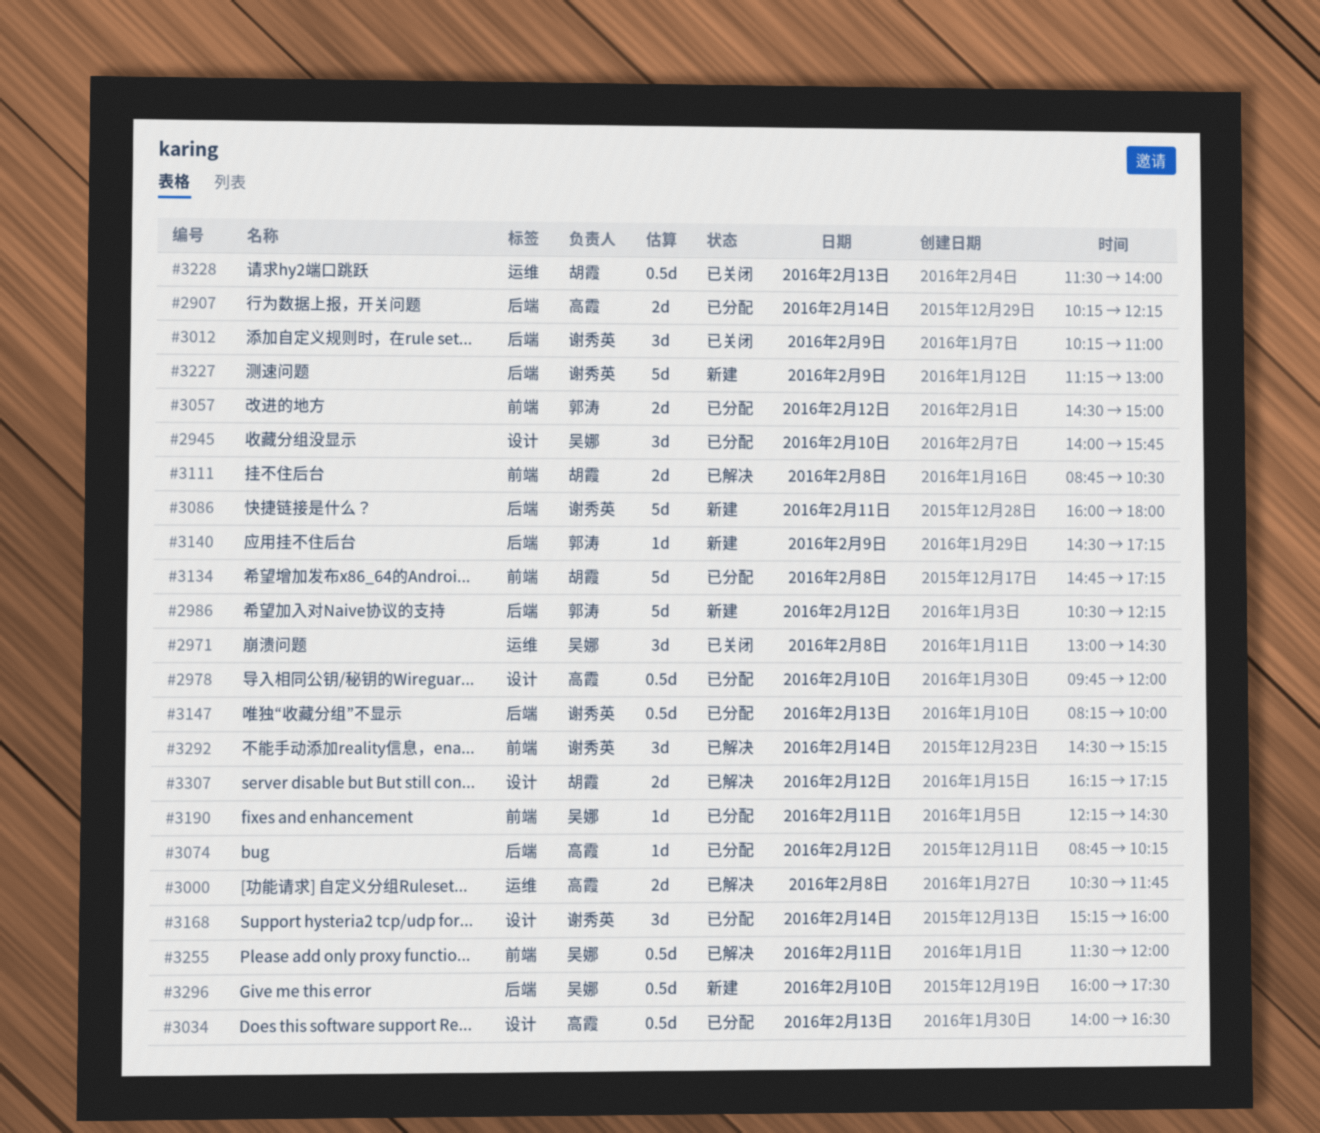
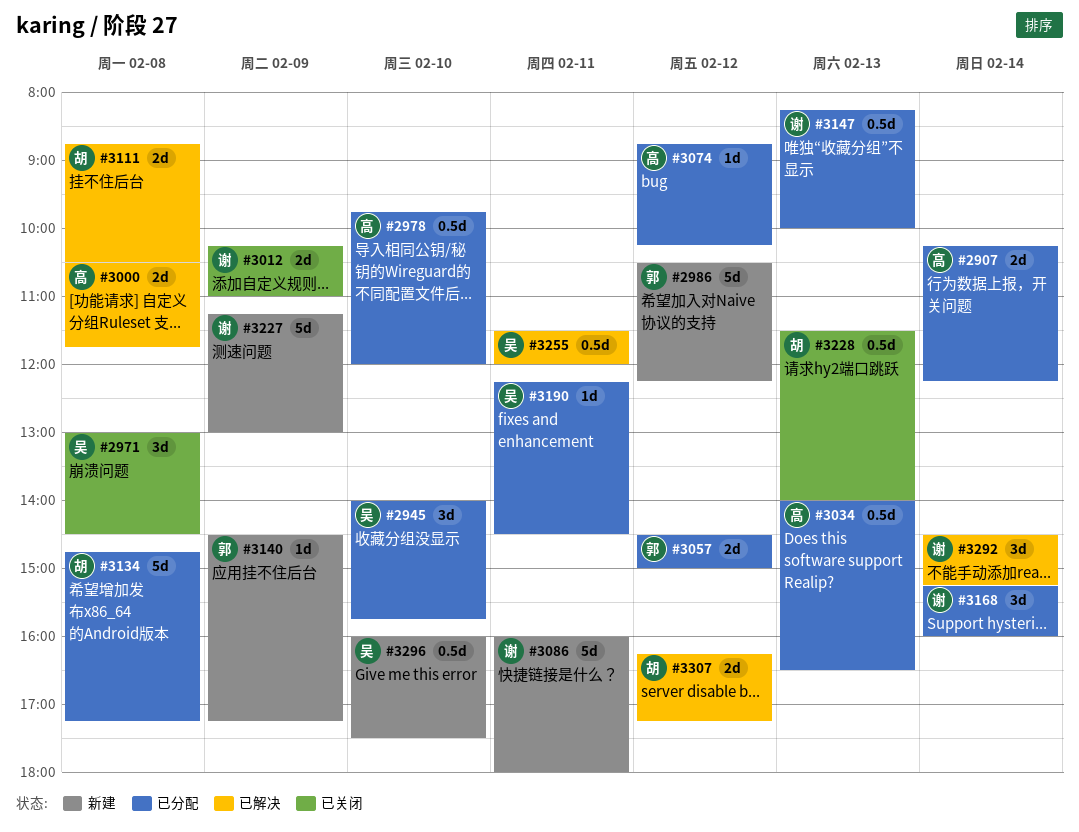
#3012, estimate: 3d -> 2d

